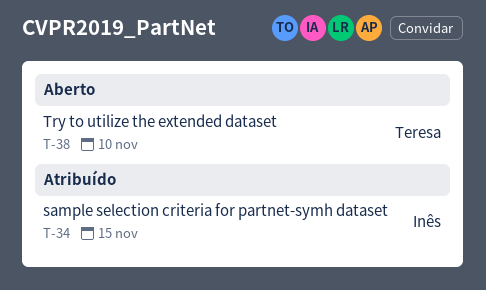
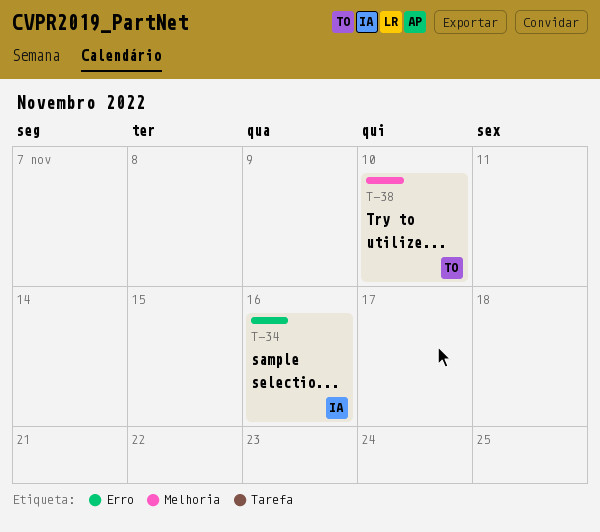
T-34, due: Nov 15 -> Nov 16

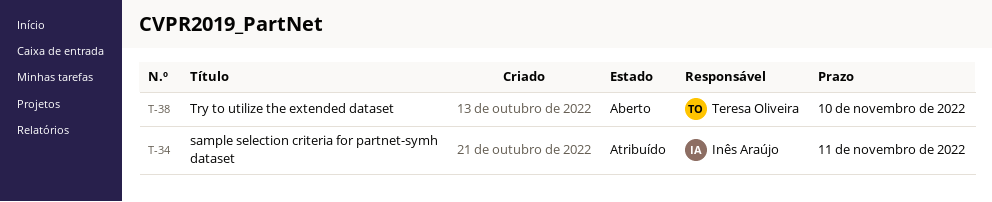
T-34, due: Nov 16 -> Nov 11

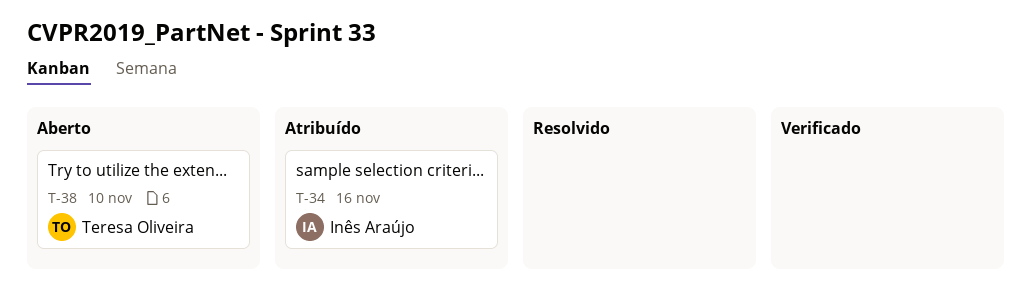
T-34, due: Nov 11 -> Nov 16

